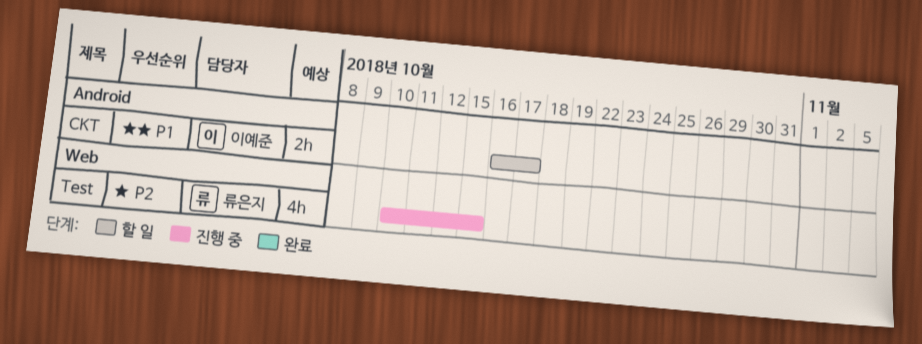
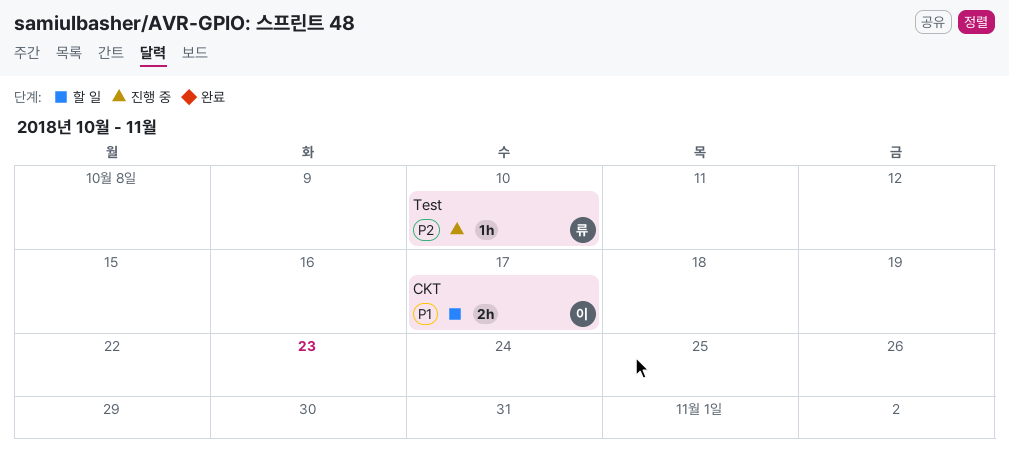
Test, estimate: 4h -> 1h
Test, due: Oct 15 -> Oct 10

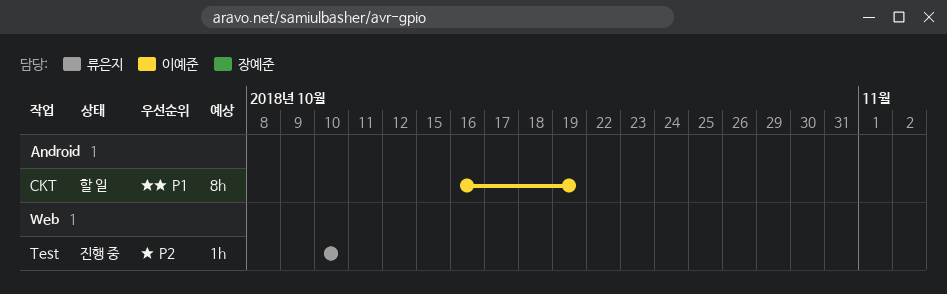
CKT, estimate: 2h -> 8h
CKT, due: Oct 17 -> Oct 19

